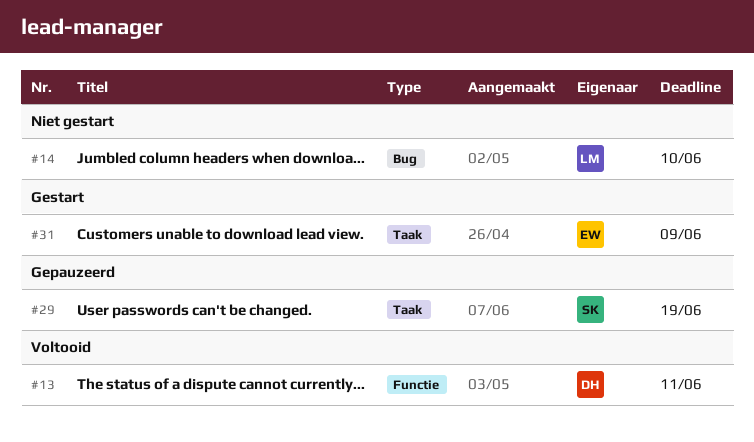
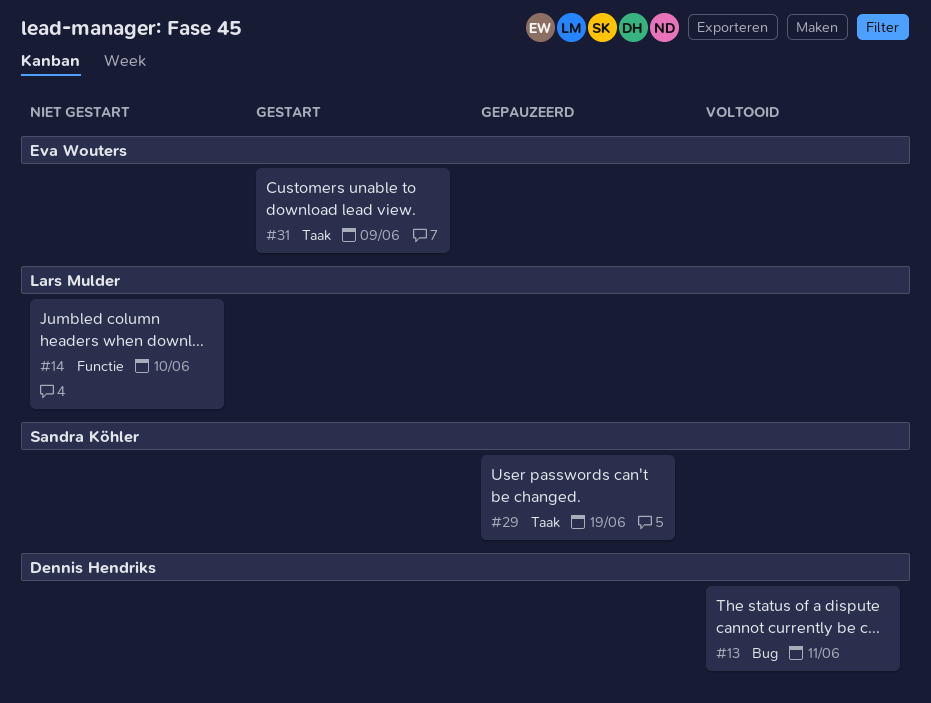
#13, label: Functie -> Bug
#14, label: Bug -> Functie

